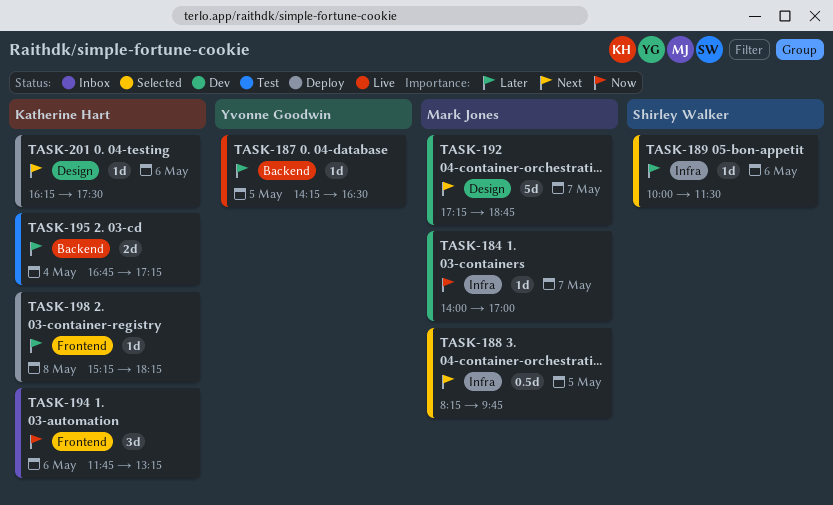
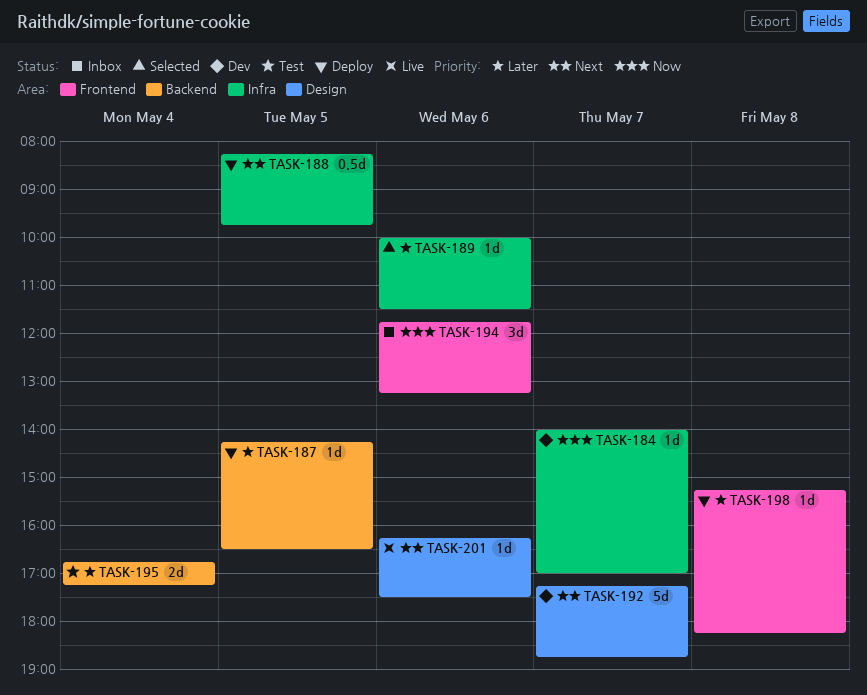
TASK-187, status: Live -> Deploy
TASK-188, status: Selected -> Deploy
TASK-201, status: Deploy -> Live

